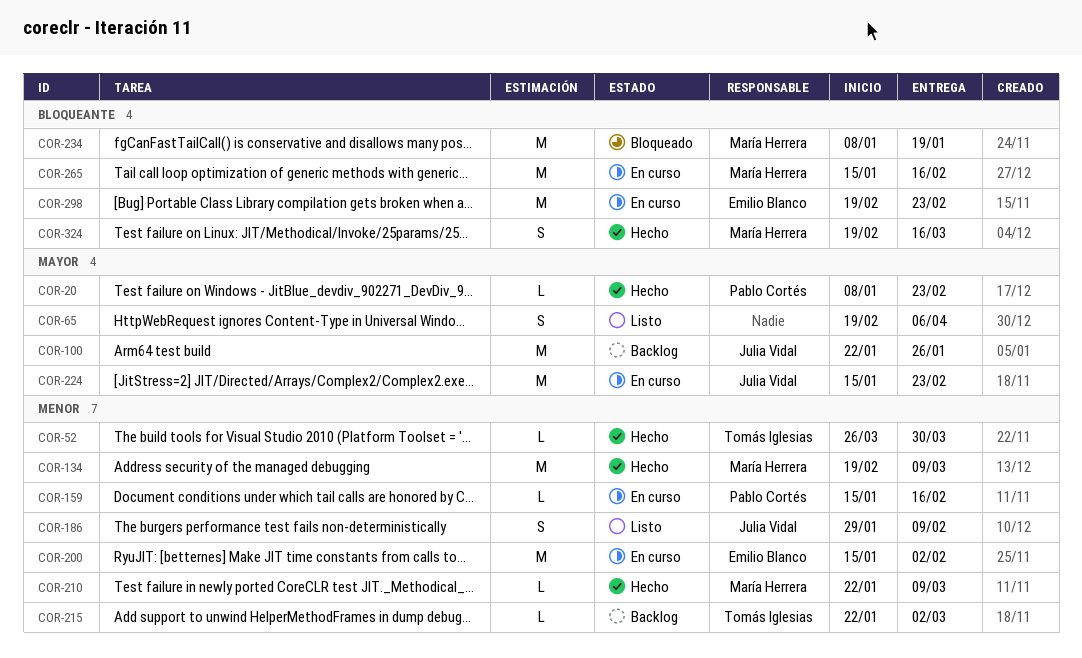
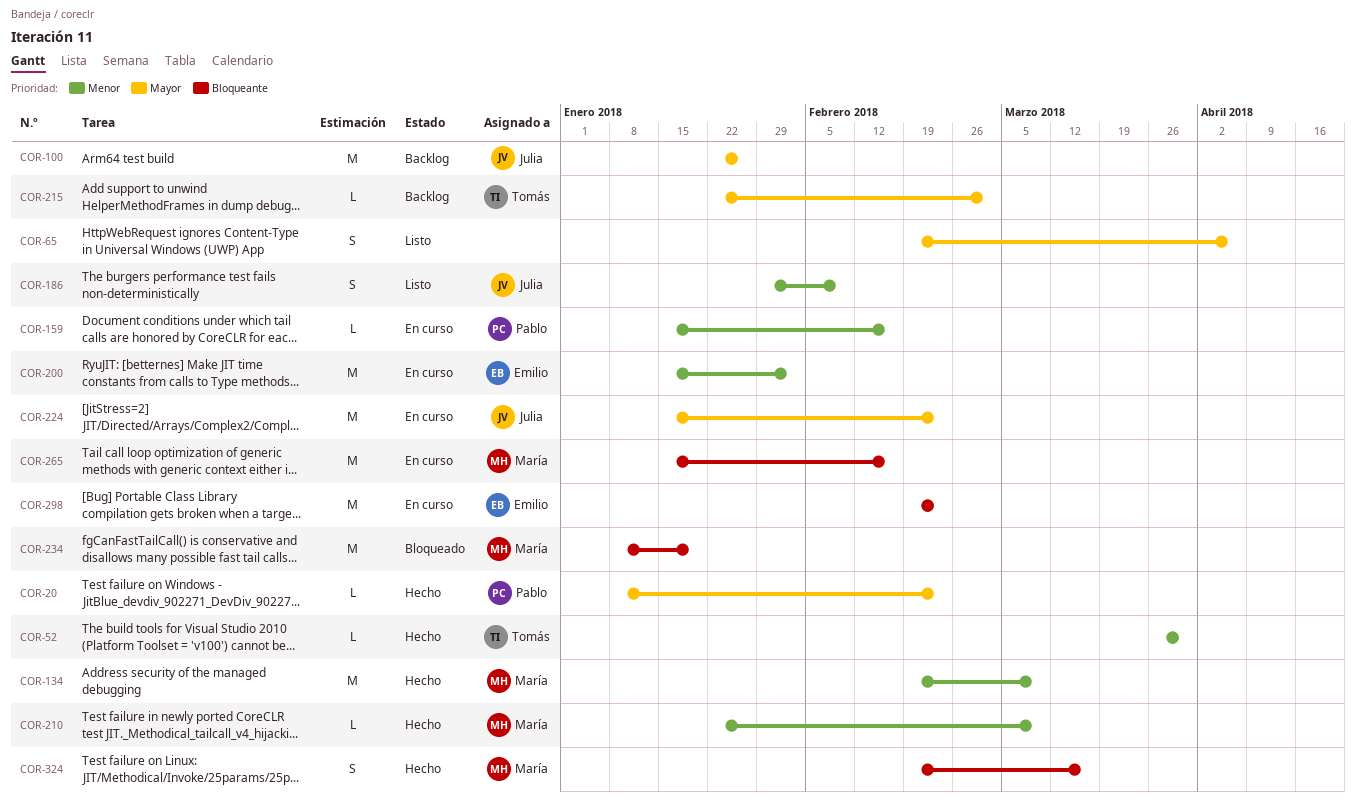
COR-215, priority: Menor -> Mayor

